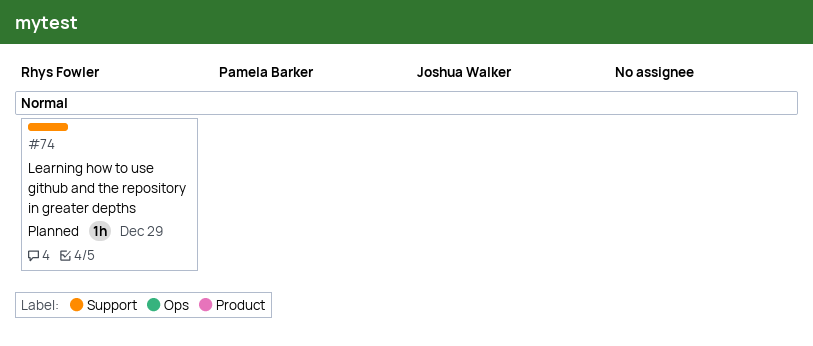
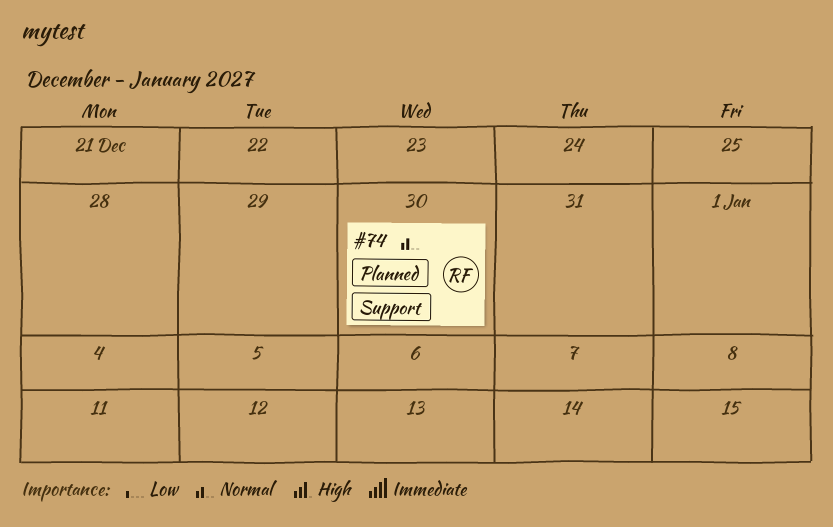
#74, due: Dec 29 -> Dec 30

